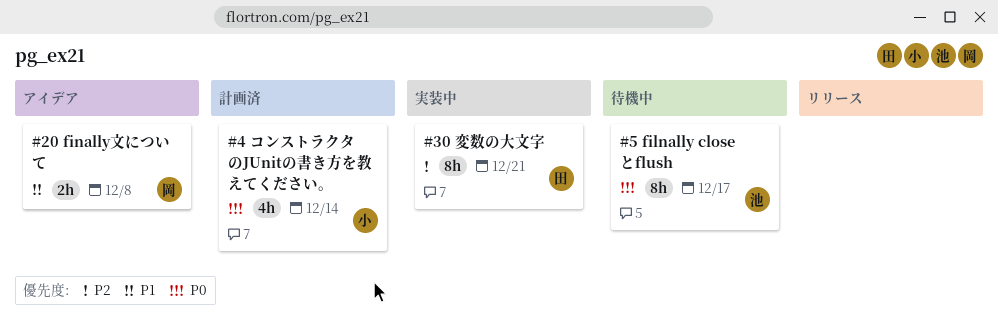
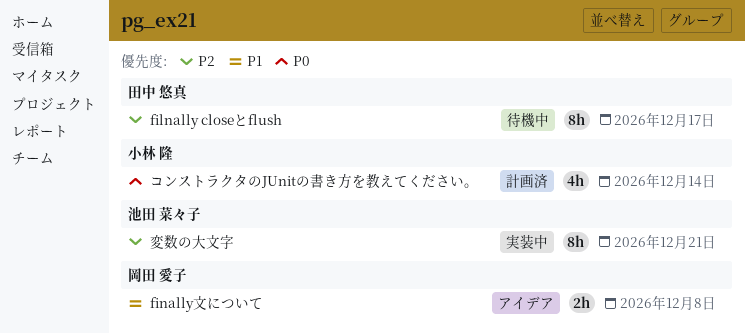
filnally closeとflush, owner: 池田 菜々子 -> 田中 悠真
filnally closeとflush, priority: P0 -> P2
変数の大文字, owner: 田中 悠真 -> 池田 菜々子

